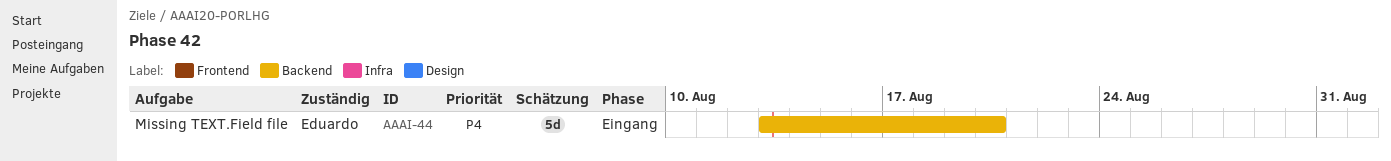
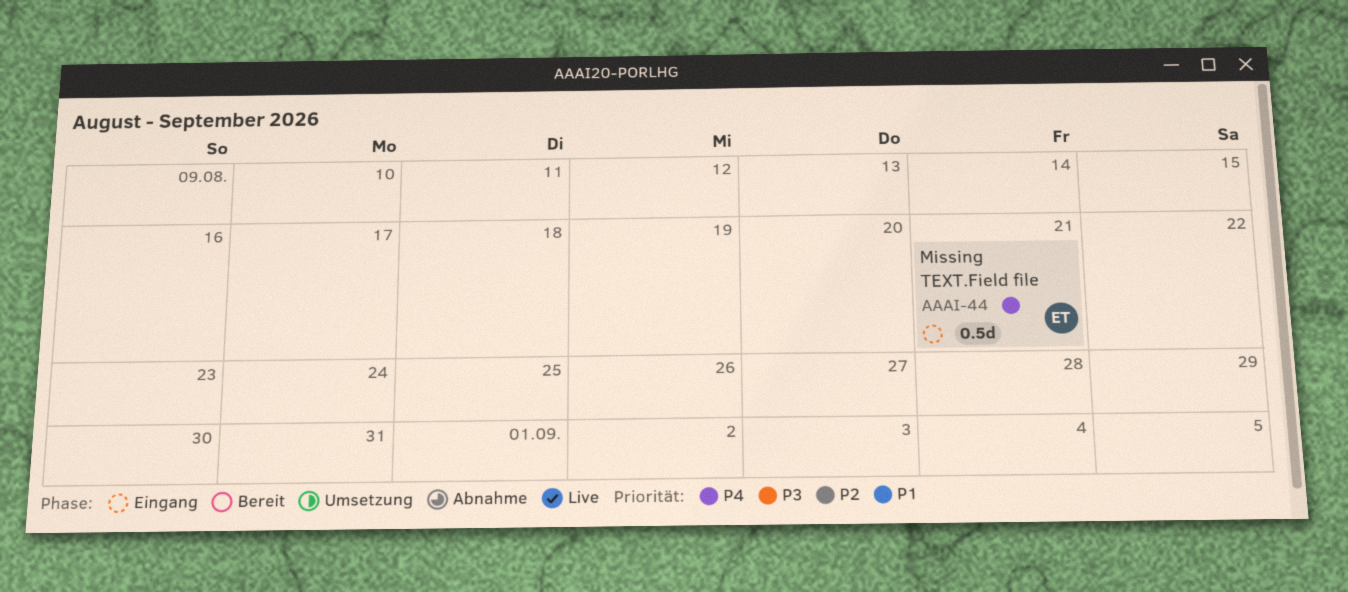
AAAI-44, estimate: 5d -> 0.5d
AAAI-44, due: Aug 20 -> Aug 21

